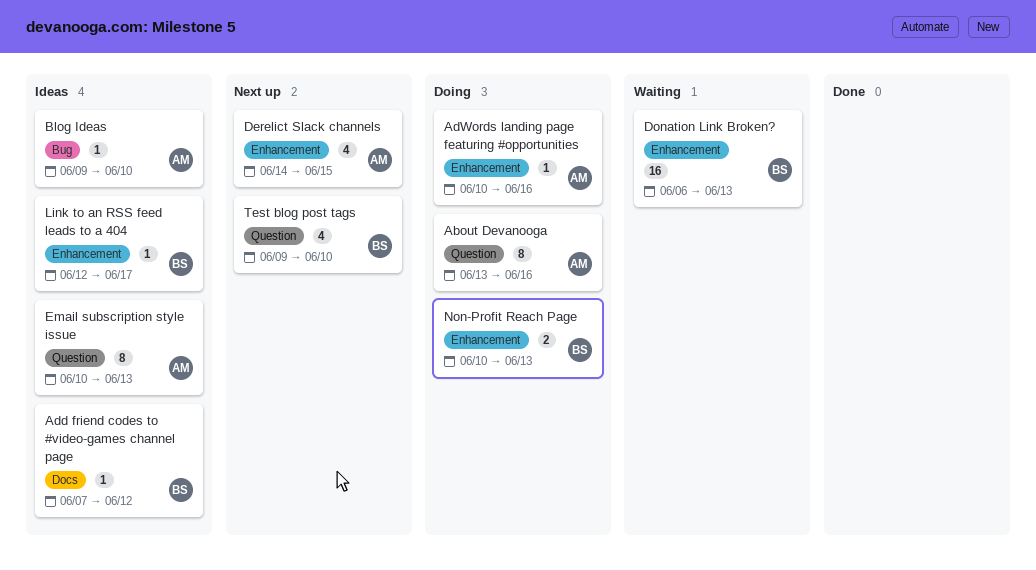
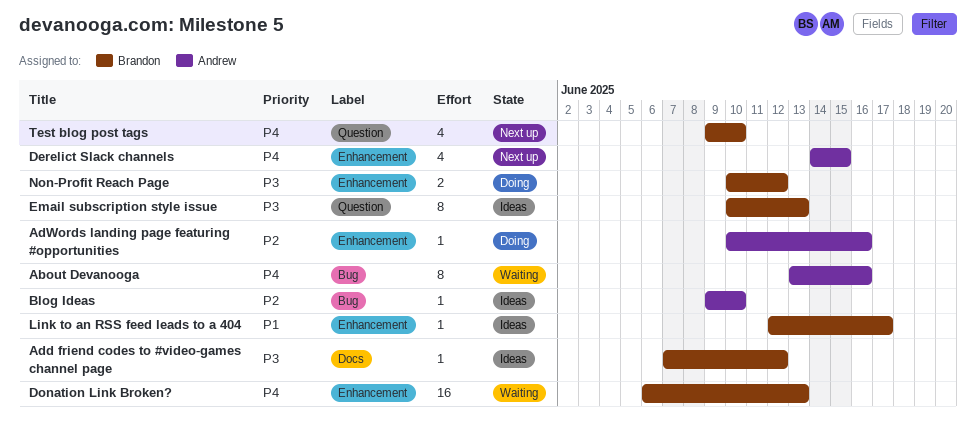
About Devanooga, status: Doing -> Waiting
About Devanooga, label: Question -> Bug
Email subscription style issue, owner: Andrew -> Brandon
Non-Profit Reach Page, due: Jun 13 -> Jun 12

